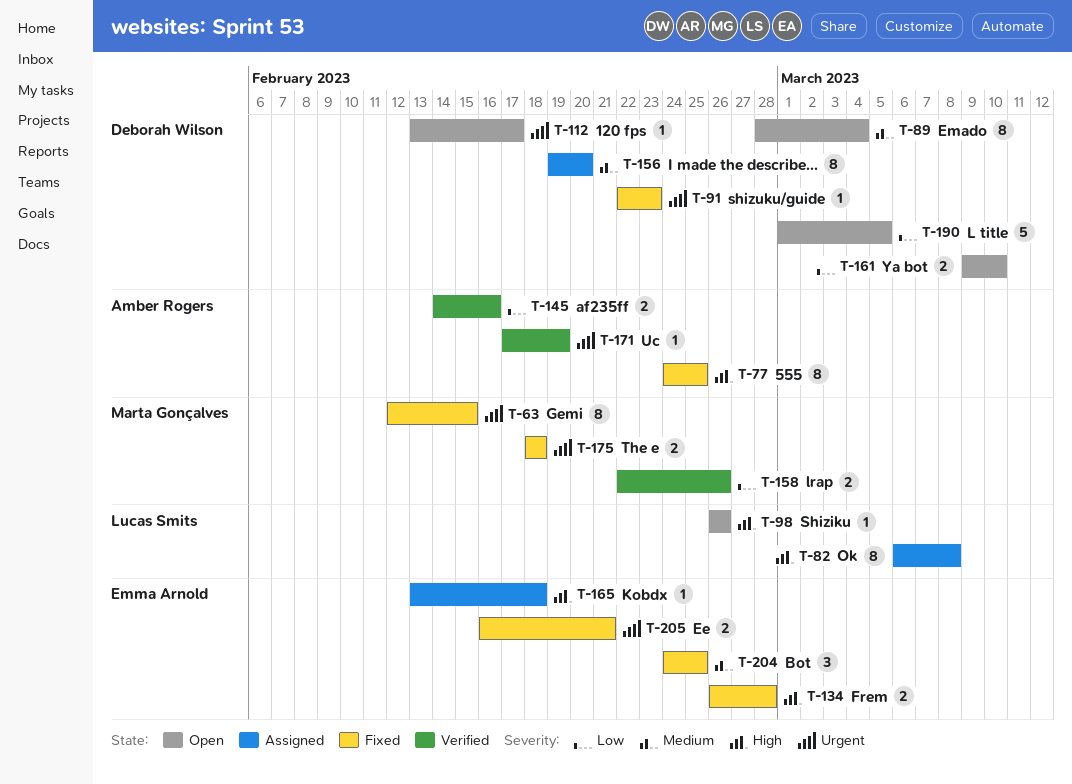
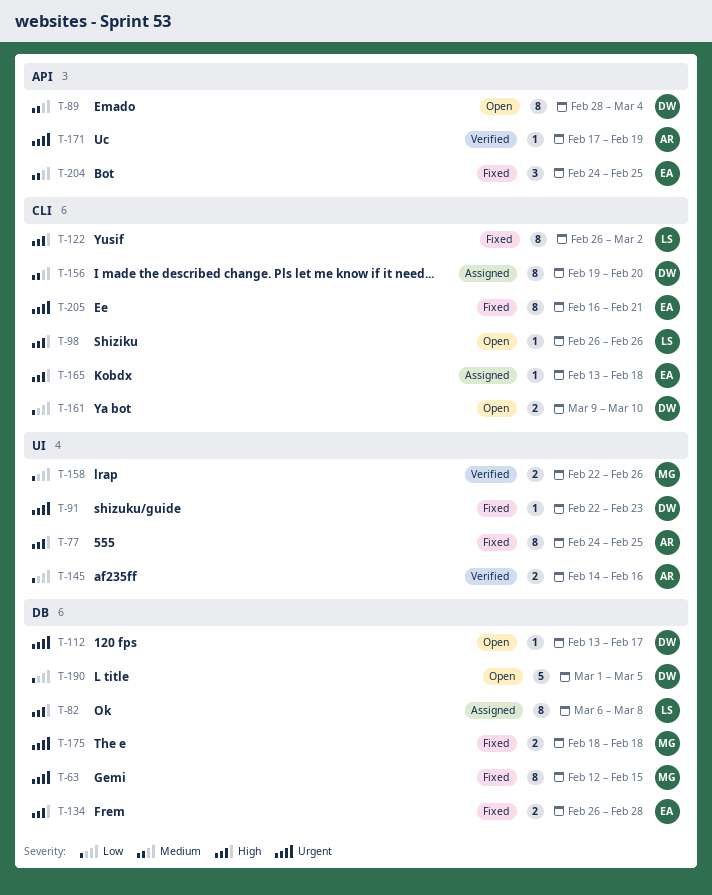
T-122: none -> present
T-205, estimate: 2 -> 8

